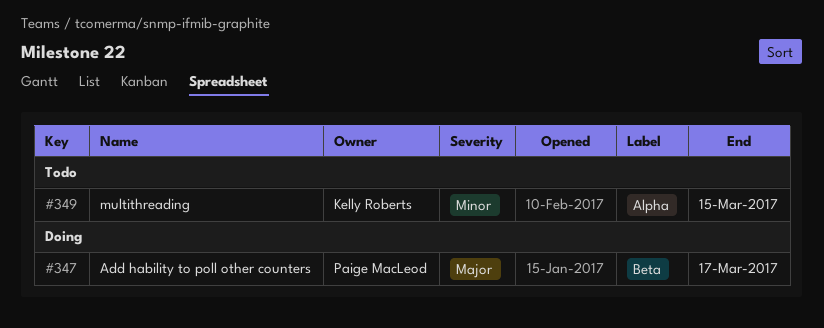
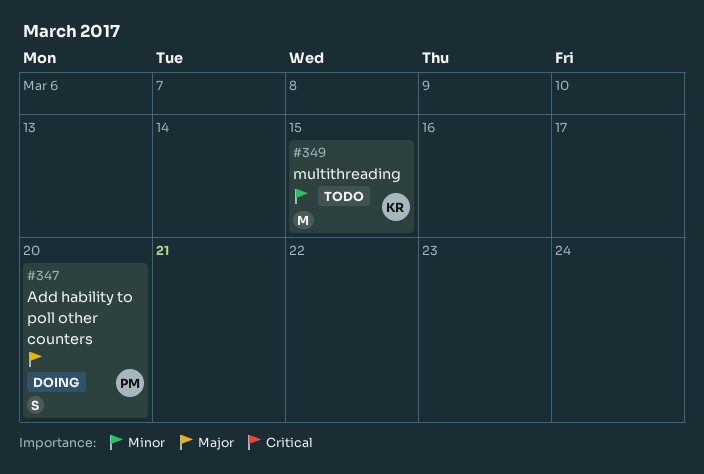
#347, due: Mar 17 -> Mar 20

